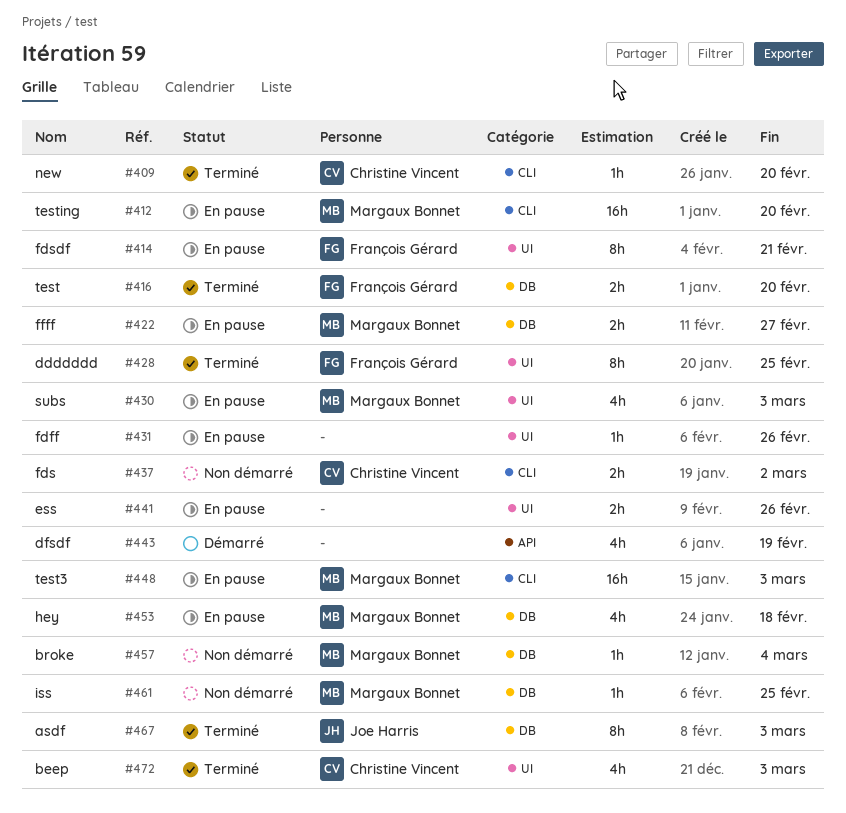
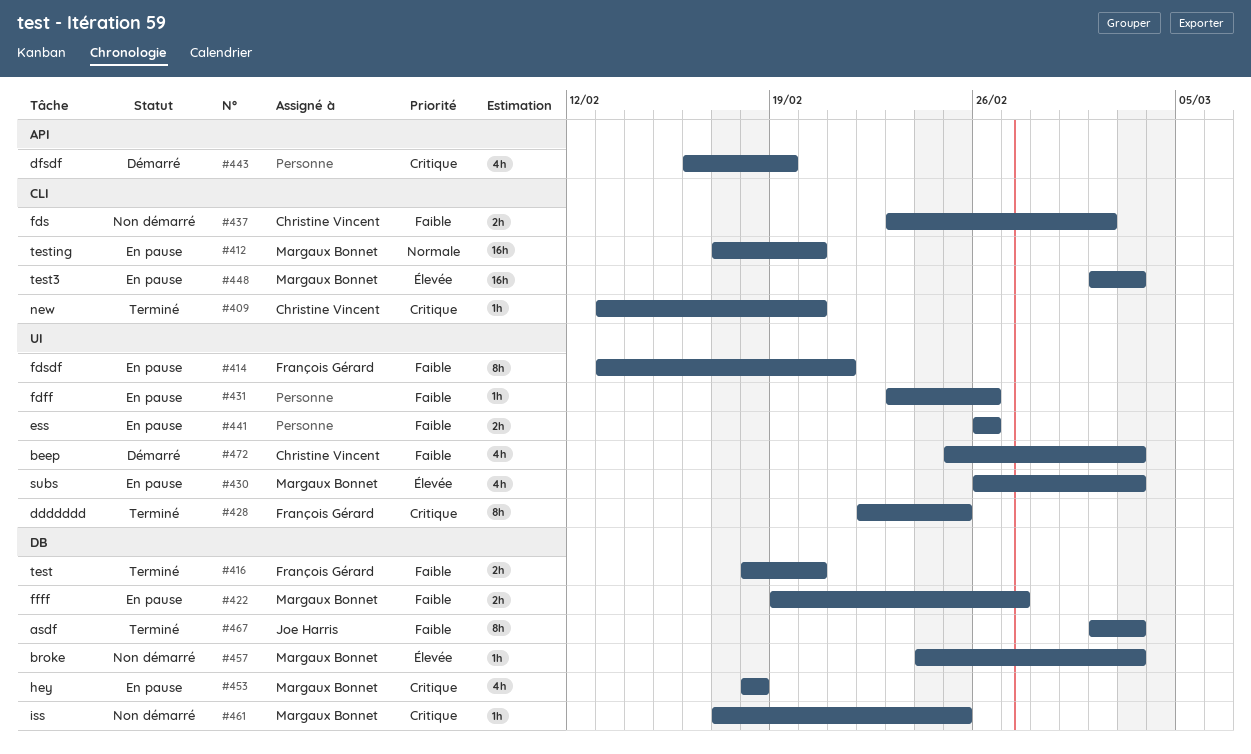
#457, due: Mar 4 -> Mar 3
#472, status: Terminé -> Démarré

